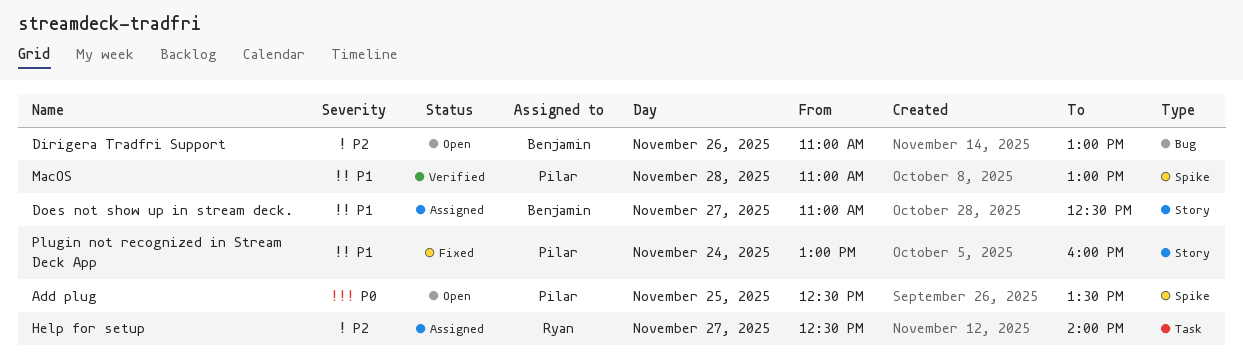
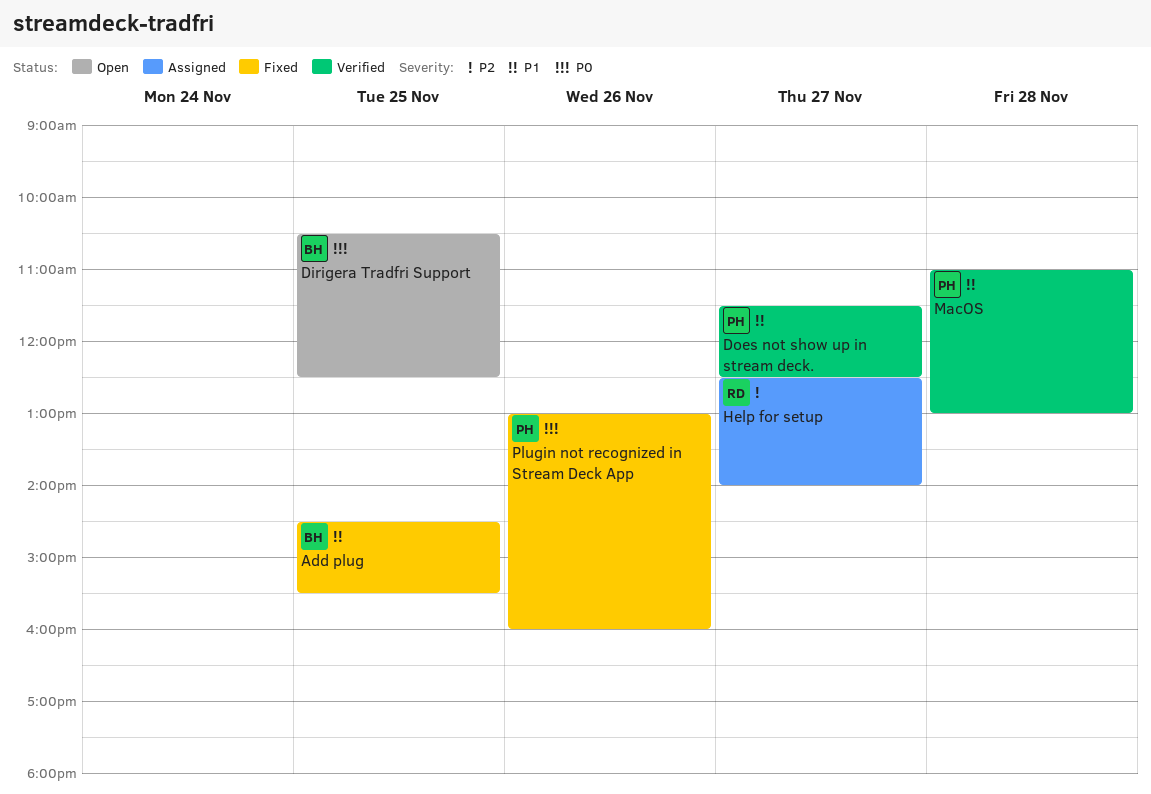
Add plug, status: Open -> Fixed
Add plug, owner: Pilar -> Benjamin
Add plug, priority: P0 -> P1
Add plug, begins: 12:30 -> 14:30
Add plug, ends: 13:30 -> 15:30
Dirigera Tradfri Support, priority: P2 -> P0
Dirigera Tradfri Support, day: Nov 26 -> Nov 25
Dirigera Tradfri Support, begins: 11:00 -> 10:30
Dirigera Tradfri Support, ends: 13:00 -> 12:30
Does not show up in stream deck., status: Assigned -> Verified
Does not show up in stream deck., owner: Benjamin -> Pilar
Does not show up in stream deck., begins: 11:00 -> 11:30
Plugin not recognized in Stream Deck App, priority: P1 -> P0
Plugin not recognized in Stream Deck App, day: Nov 24 -> Nov 26

